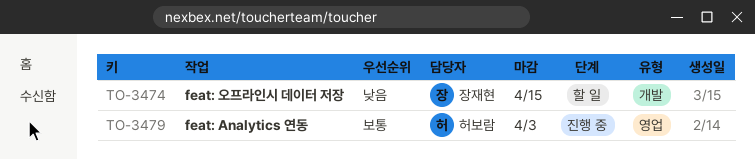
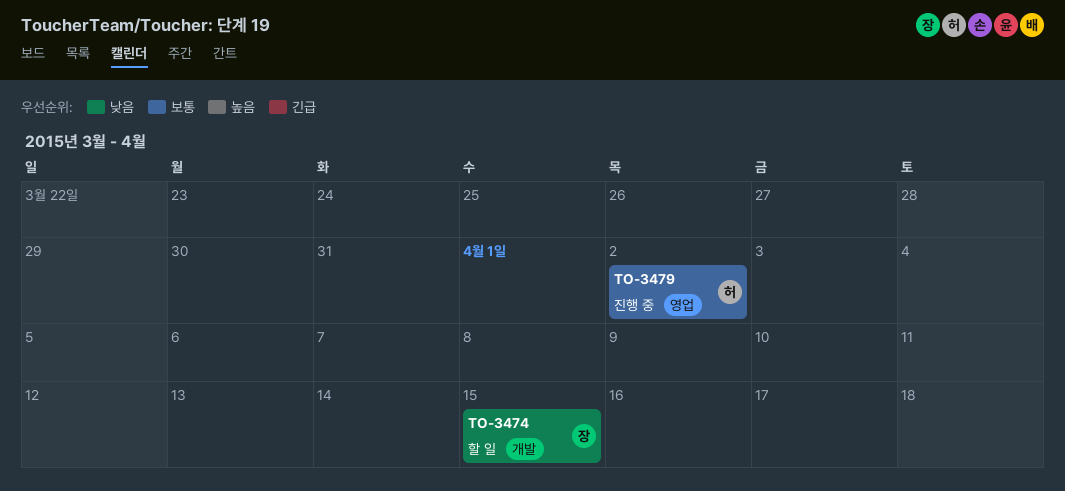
TO-3479, due: Apr 3 -> Apr 2

